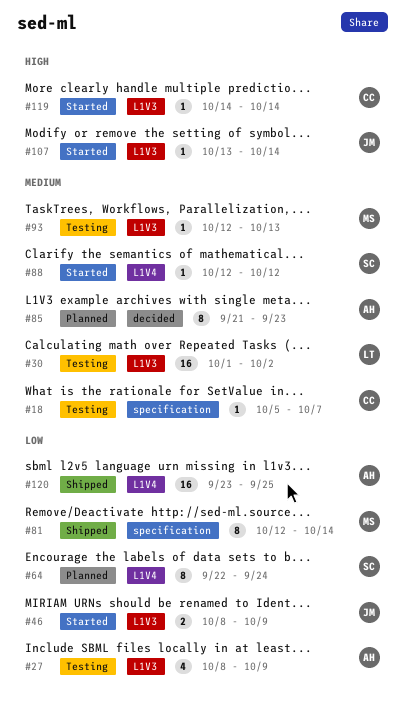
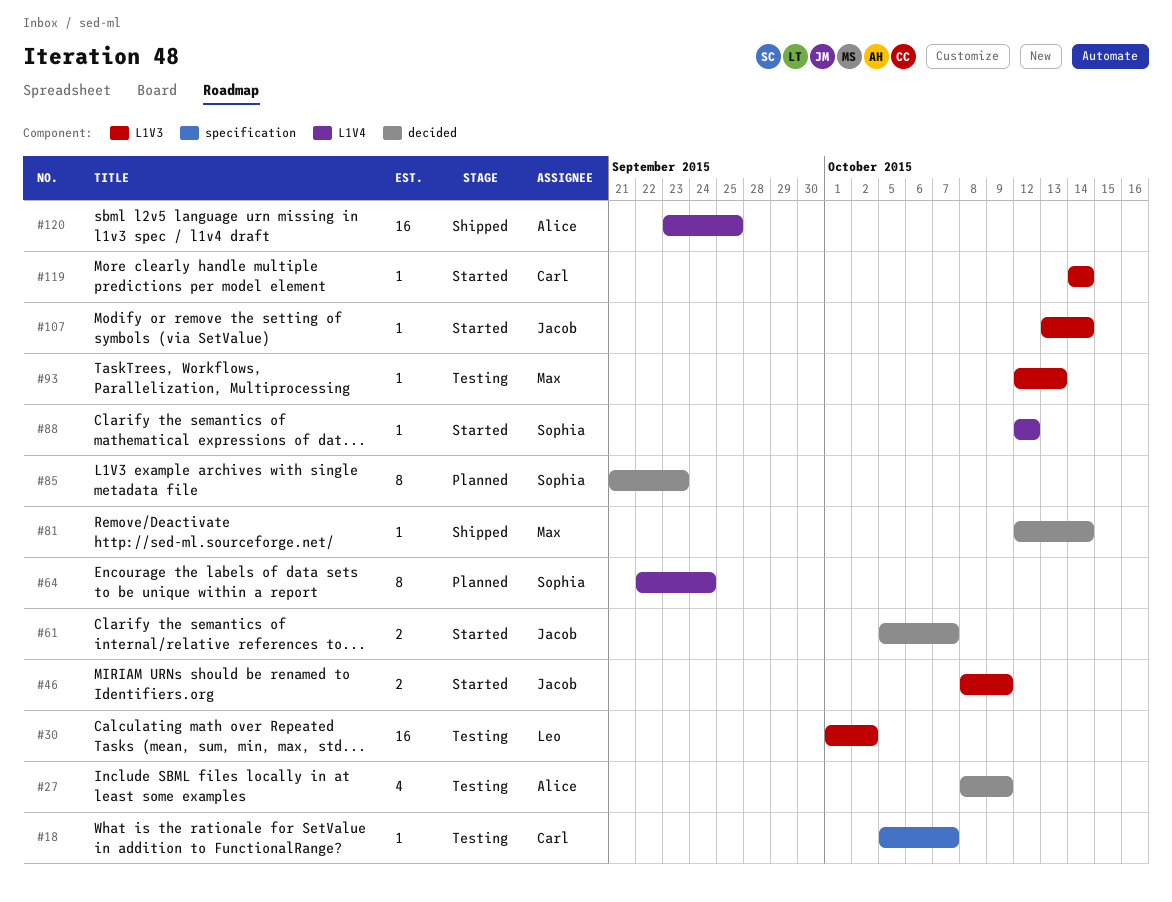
#27, label: L1V3 -> decided
#61: none -> present
#81, label: specification -> decided
#81, estimate: 8 -> 1
#85, owner: Alice -> Sophia

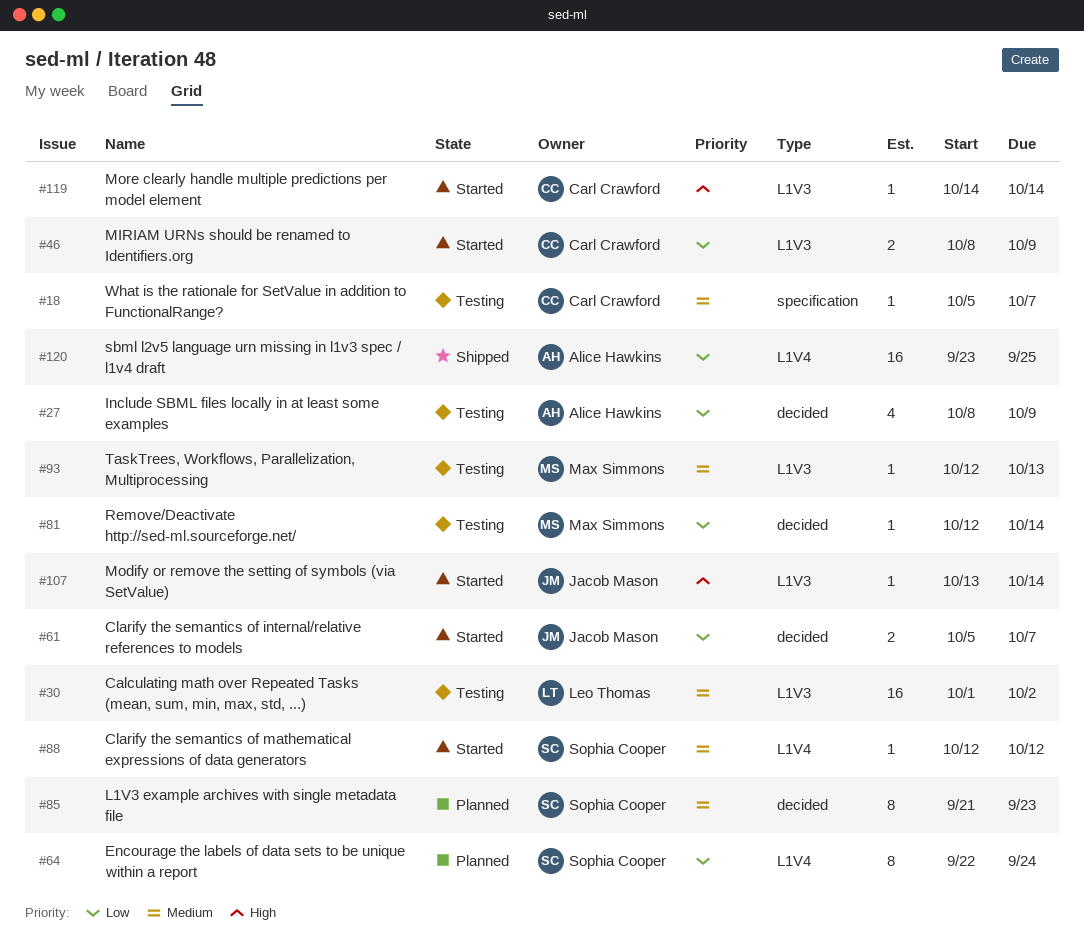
#46, owner: Jacob Mason -> Carl Crawford
#81, status: Shipped -> Testing

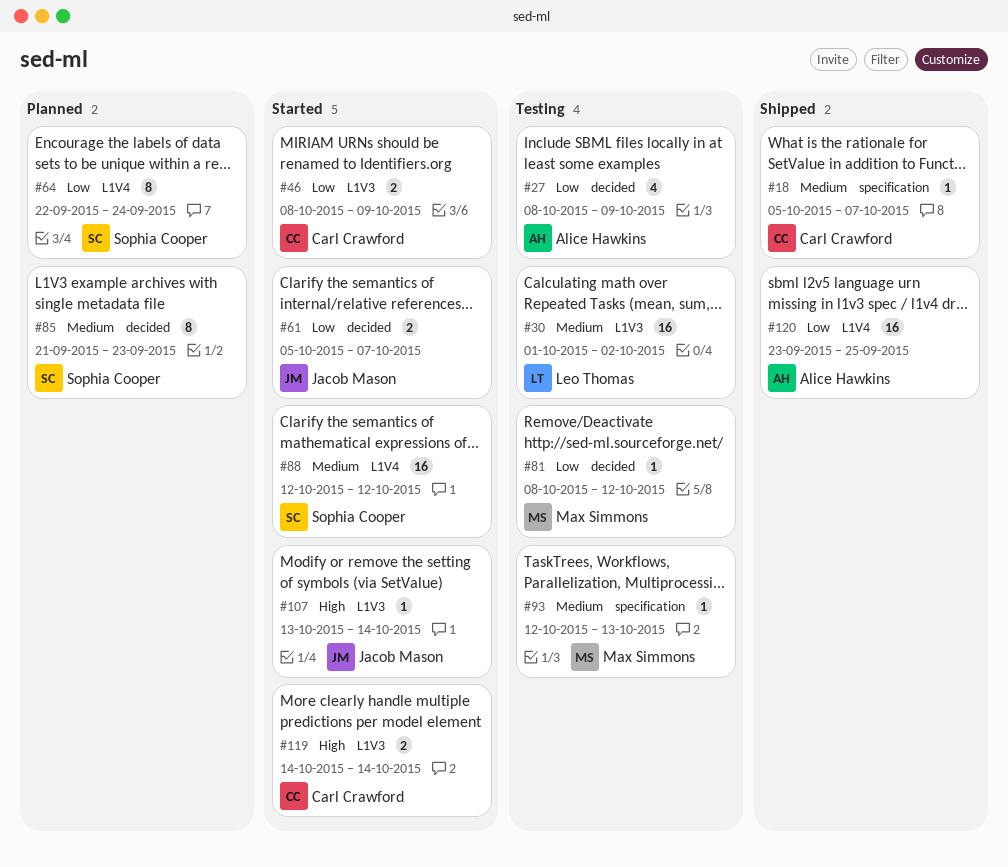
#18, status: Testing -> Shipped
#81, start: Oct 12 -> Oct 8
#81, due: Oct 14 -> Oct 12
#88, estimate: 1 -> 16
#93, label: L1V3 -> specification
#119, estimate: 1 -> 2

